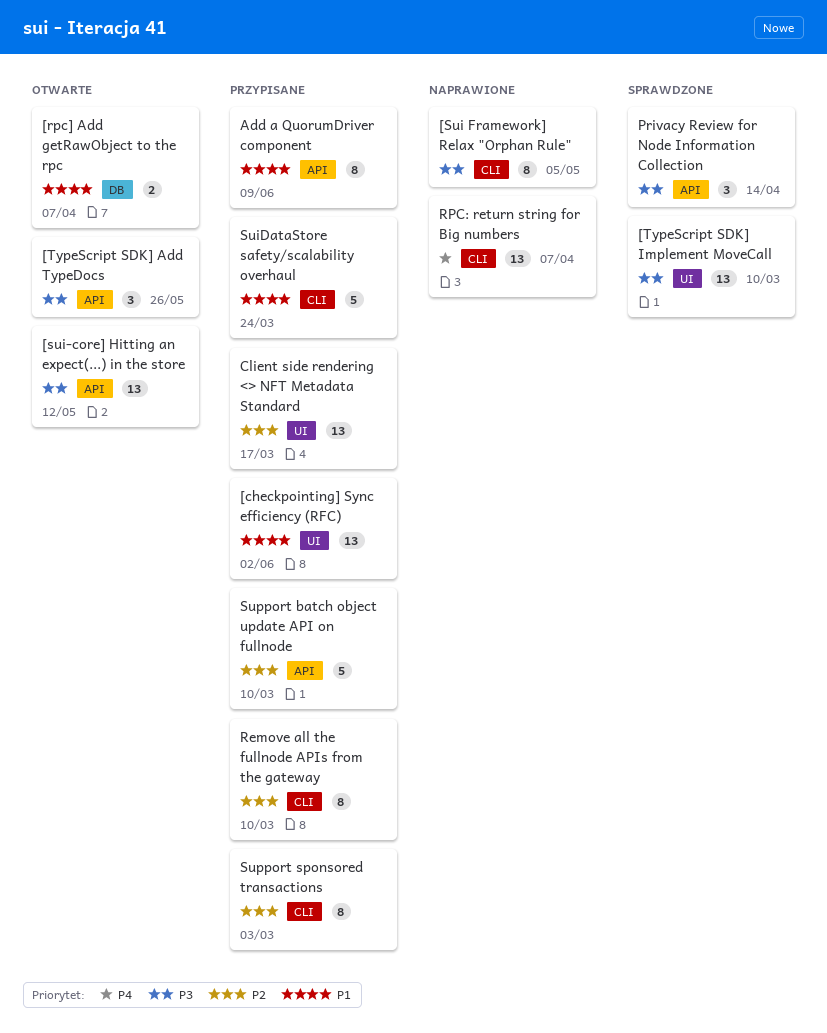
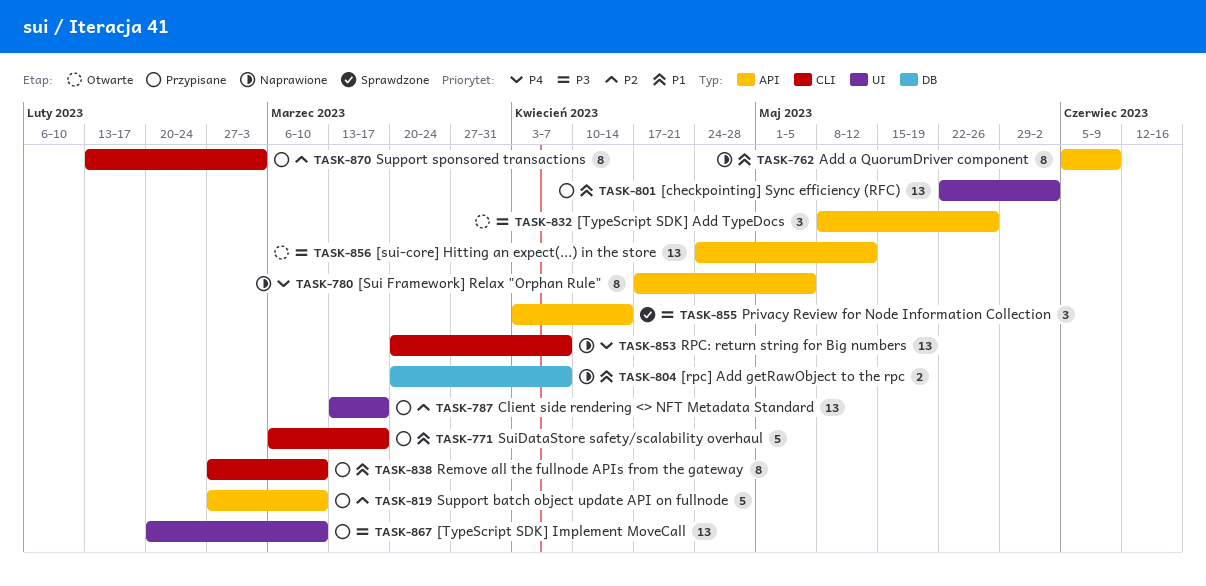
[rpc] Add getRawObject to the rpc, status: Otwarte -> Naprawione
[Sui Framework] Relax "Orphan Rule", priority: P3 -> P4
[Sui Framework] Relax "Orphan Rule", label: CLI -> API
[TypeScript SDK] Implement MoveCall, status: Sprawdzone -> Przypisane
Add a QuorumDriver component, status: Przypisane -> Naprawione
Remove all the fullnode APIs from the gateway, priority: P2 -> P1
SuiDataStore safety/scalability overhaul, due: Mar 24 -> Mar 17

